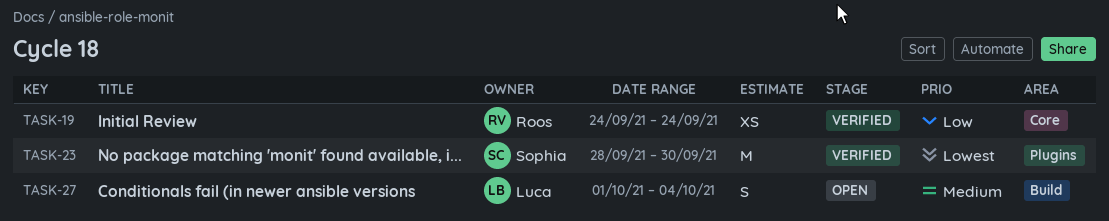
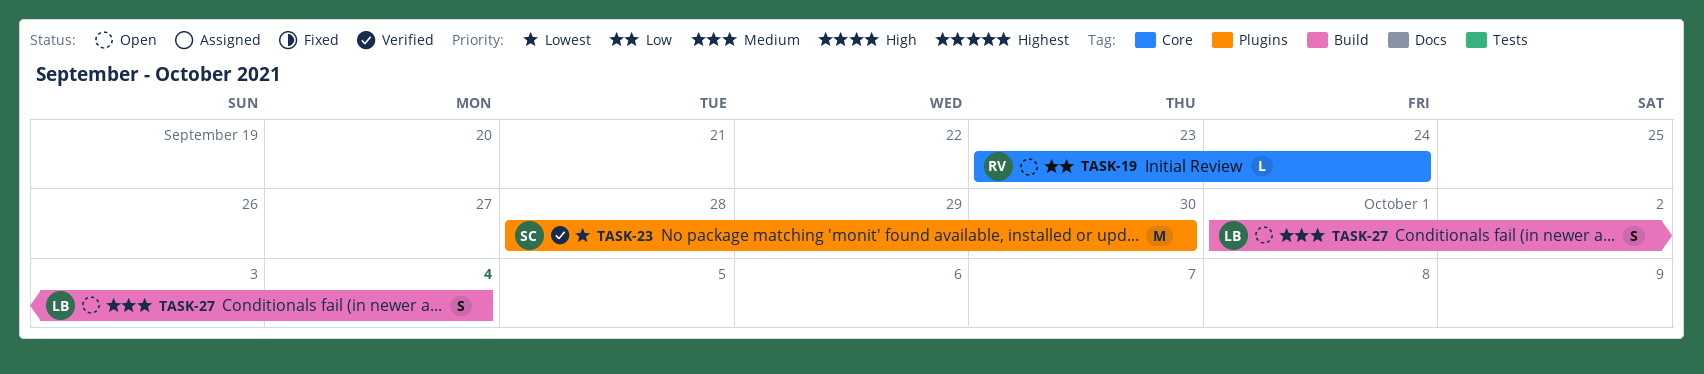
TASK-19, status: Verified -> Open
TASK-19, estimate: XS -> L
TASK-19, start: Sep 24 -> Sep 23

